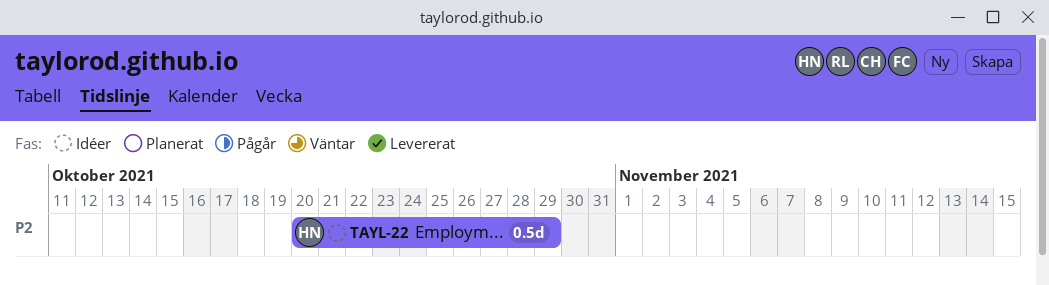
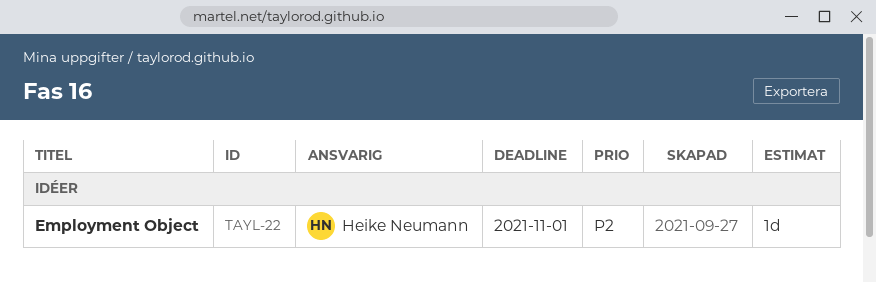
TAYL-22, estimate: 0.5d -> 1d
TAYL-22, due: Oct 29 -> Nov 1

